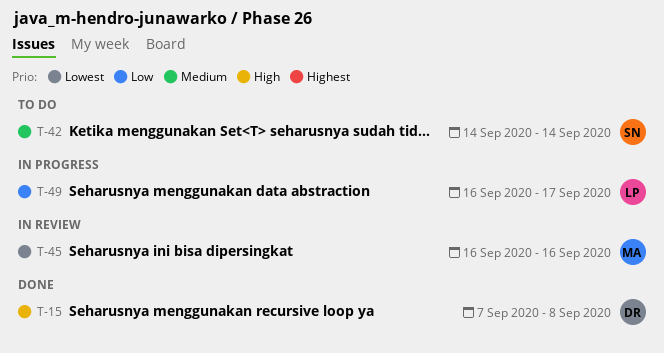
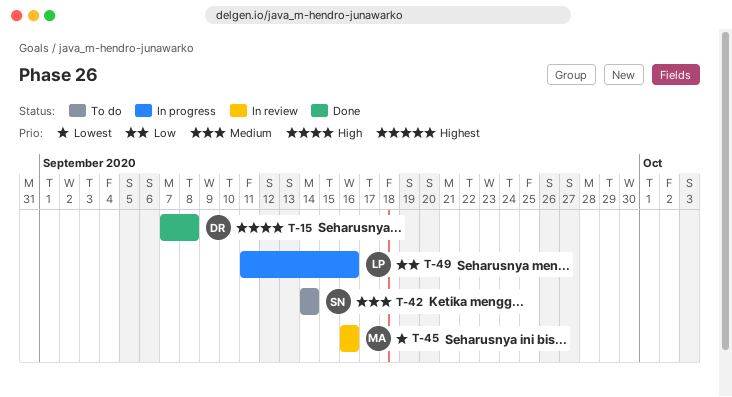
T-49, start: Sep 16 -> Sep 11
T-49, due: Sep 17 -> Sep 16

